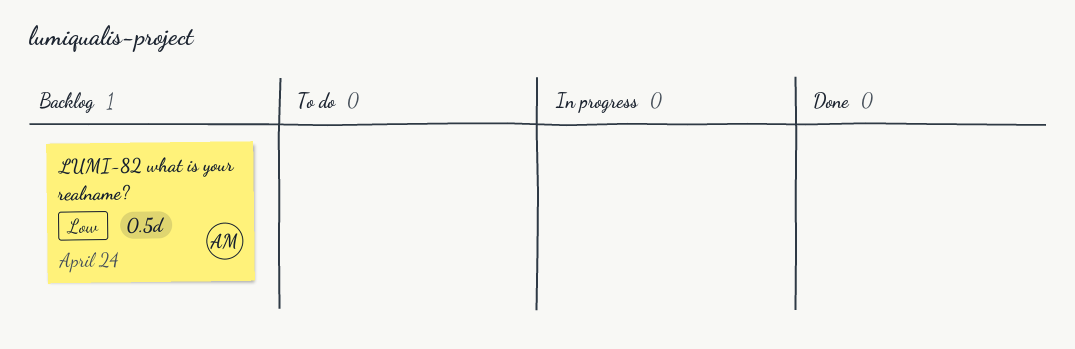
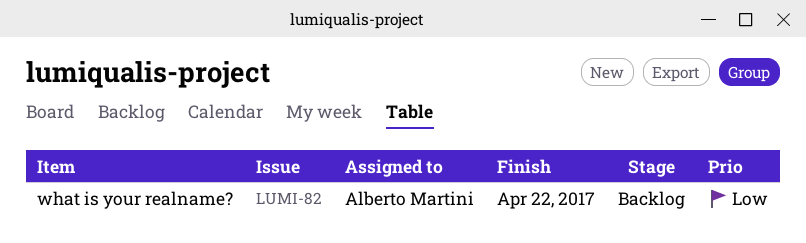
LUMI-82, due: Apr 24 -> Apr 22

